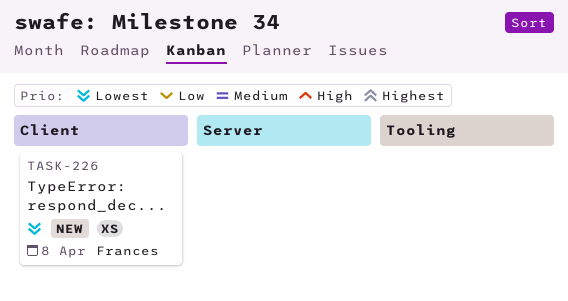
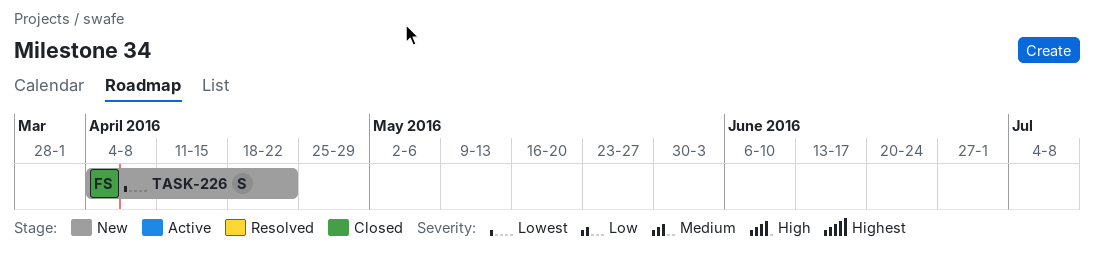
TASK-226, estimate: XS -> S
TASK-226, due: Apr 8 -> Apr 22

